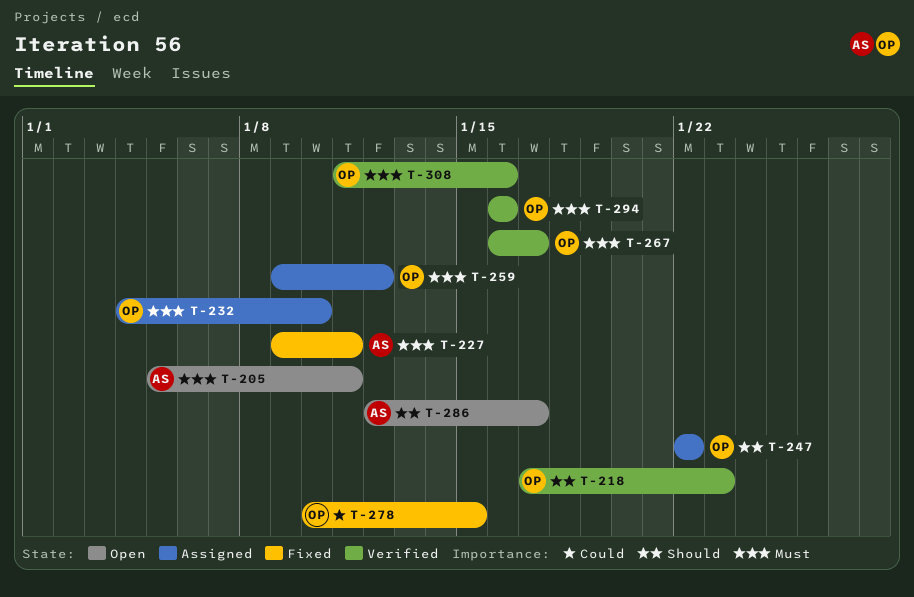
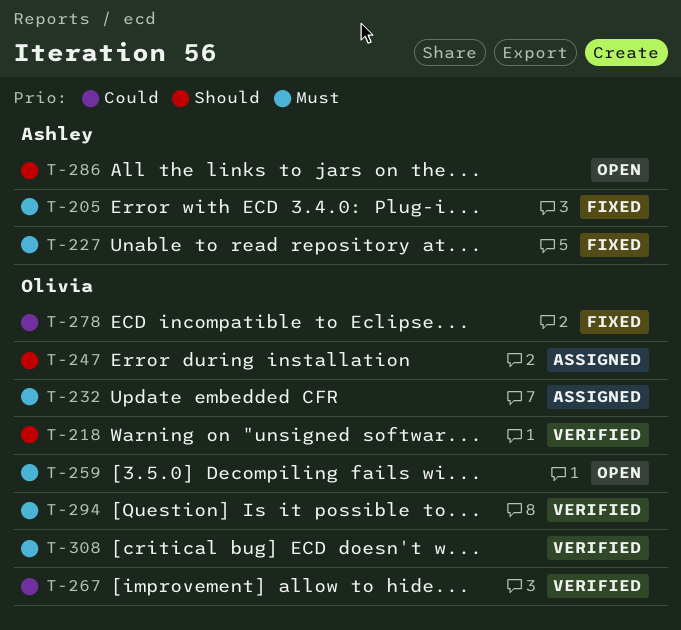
T-205, status: Open -> Fixed
T-259, status: Assigned -> Open
T-267, priority: Must -> Could

